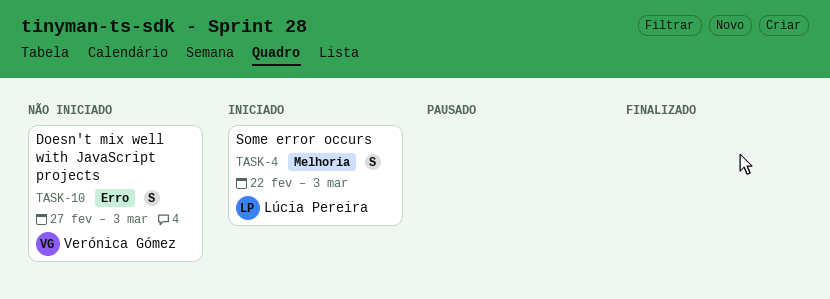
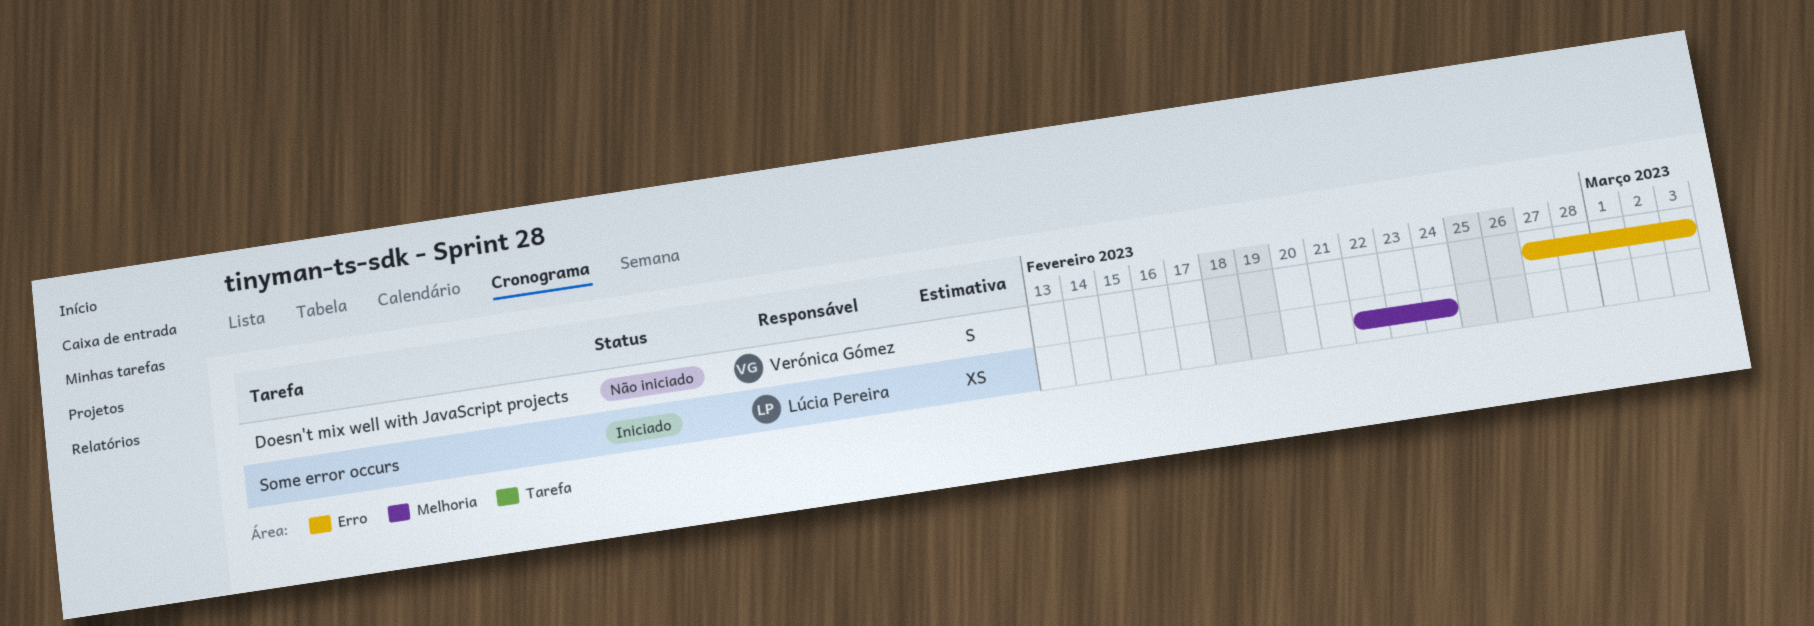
Some error occurs, estimate: S -> XS
Some error occurs, due: Mar 3 -> Feb 24

